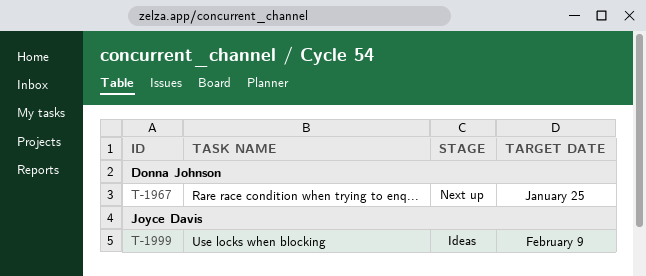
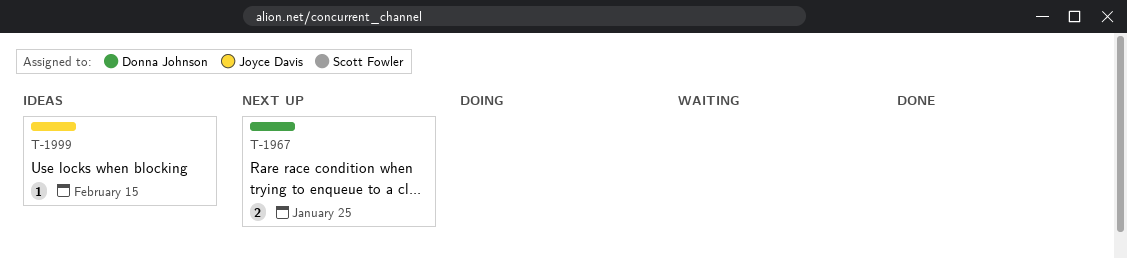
T-1999, due: Feb 9 -> Feb 15

